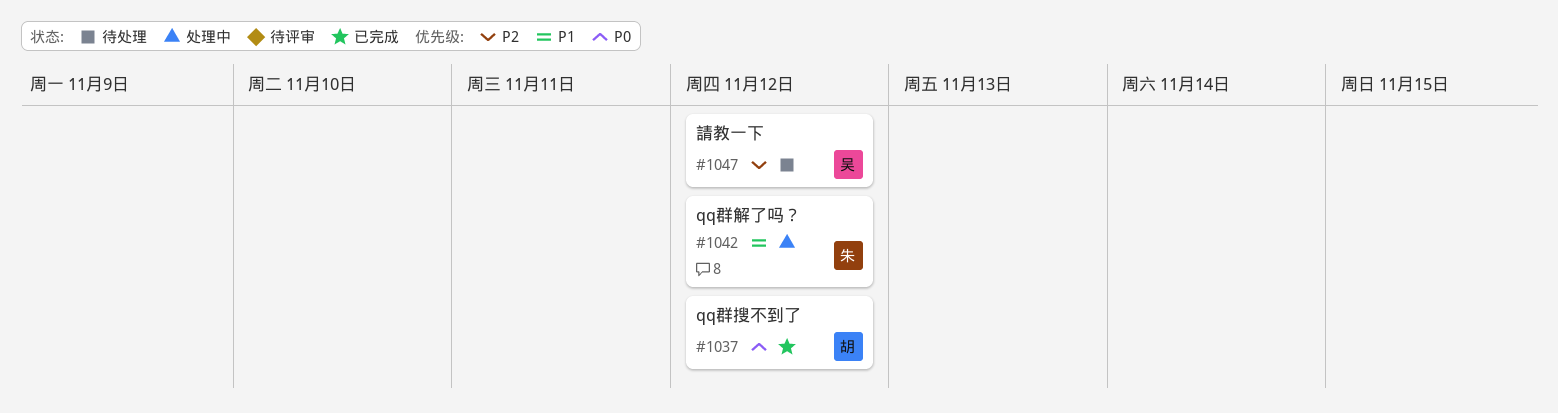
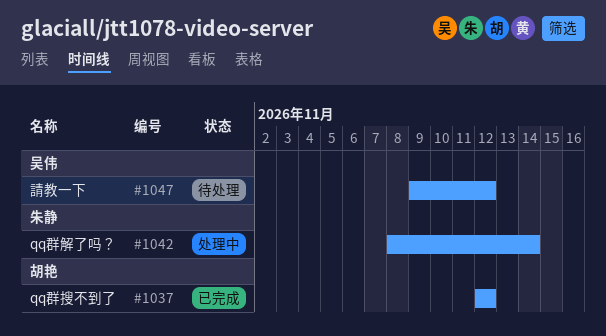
#1042, due: Nov 12 -> Nov 14

